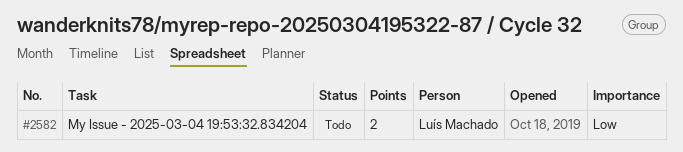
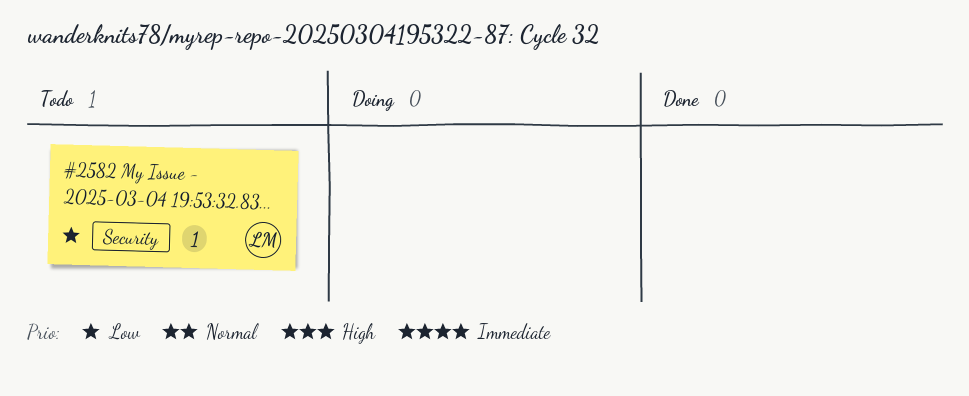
#2582, estimate: 2 -> 1

